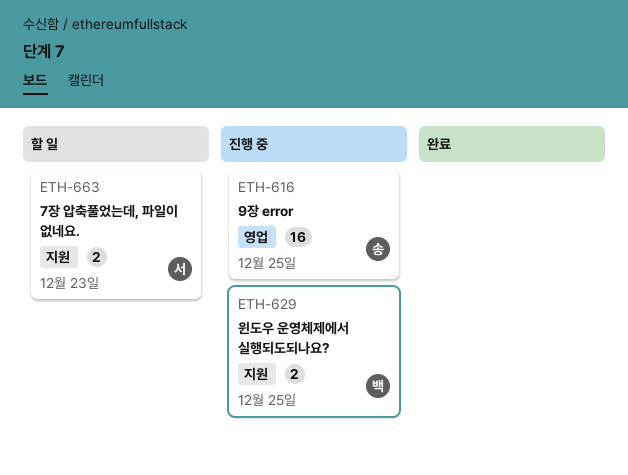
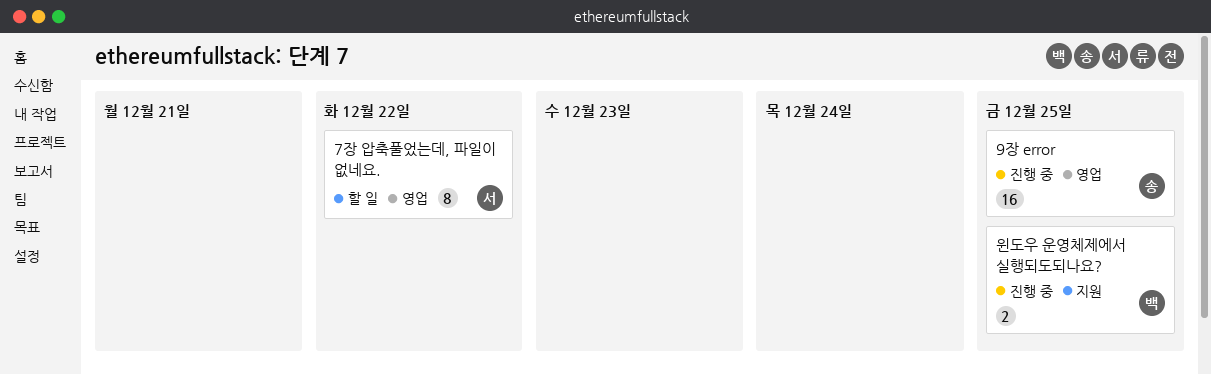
7장 압축풀었는데, 파일이 없네요., label: 지원 -> 영업
7장 압축풀었는데, 파일이 없네요., estimate: 2 -> 8
7장 압축풀었는데, 파일이 없네요., due: Dec 23 -> Dec 22

